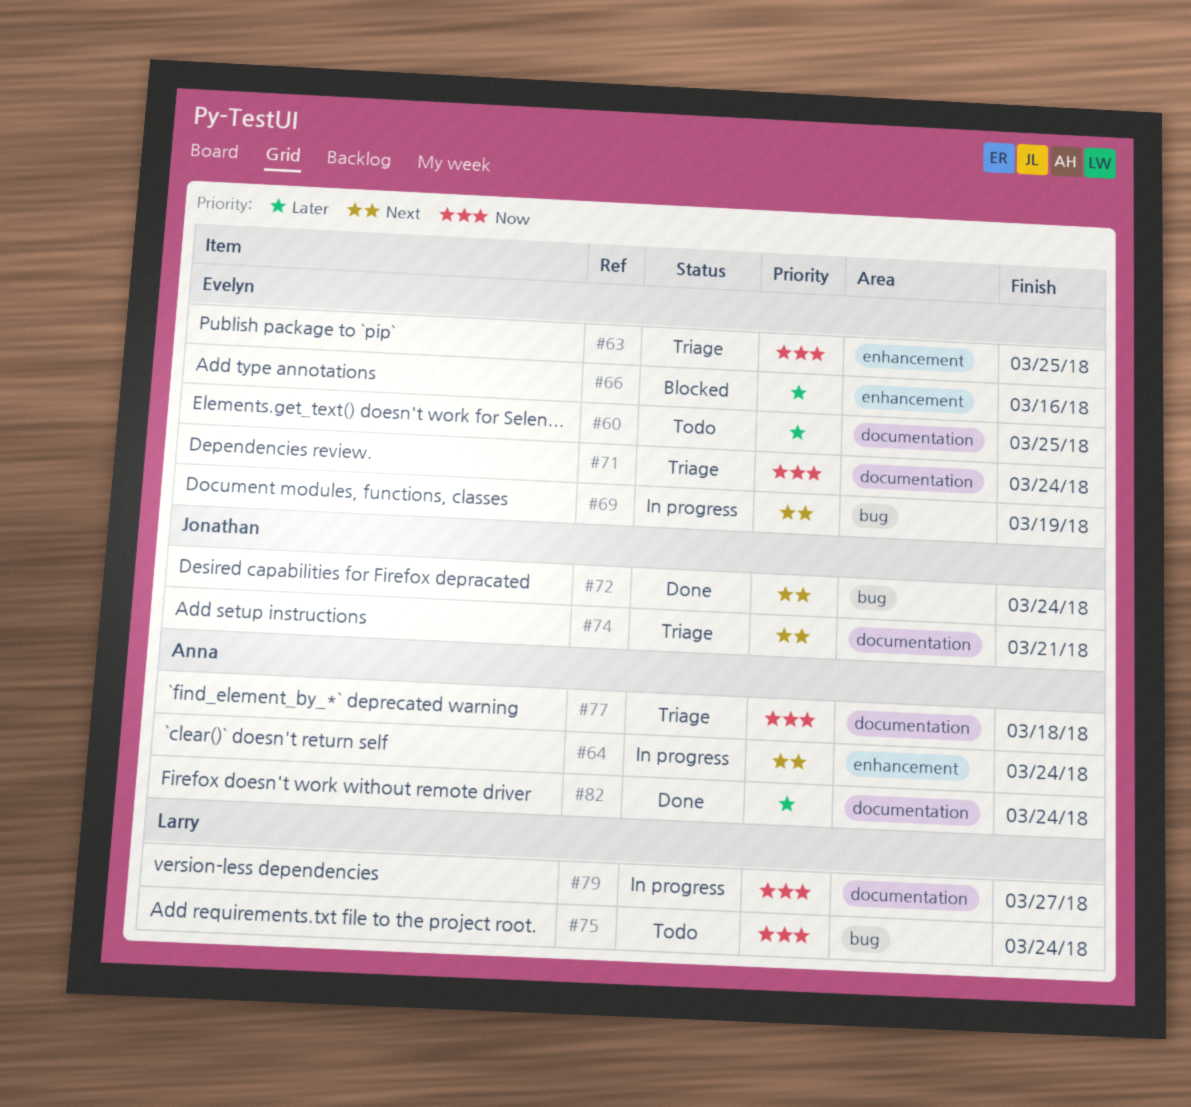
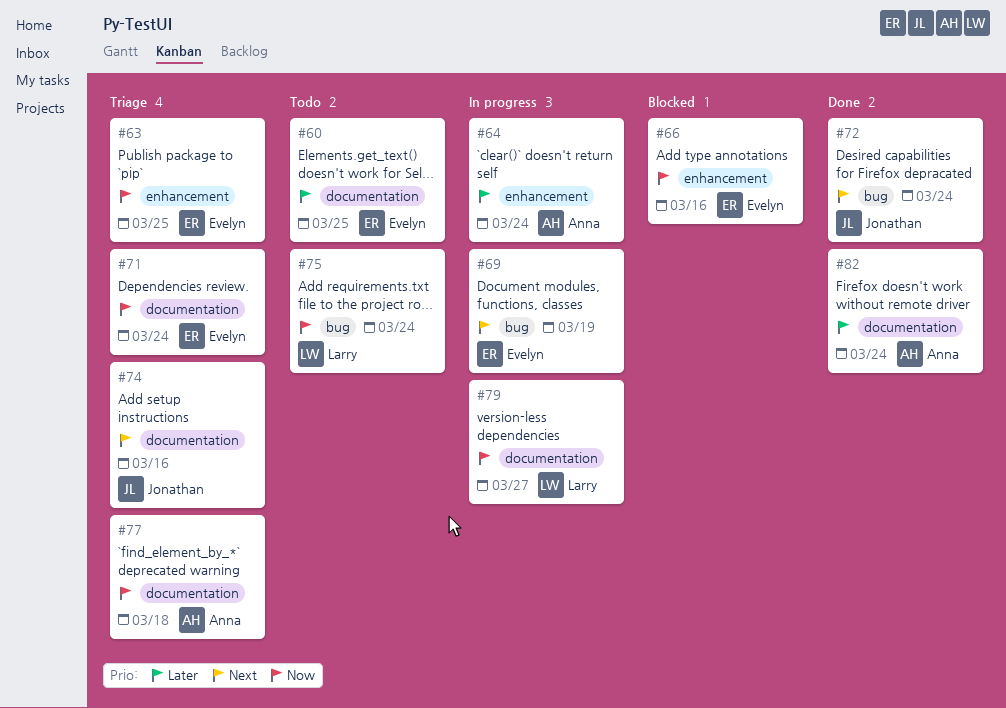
#64, priority: Next -> Later
#66, priority: Later -> Now
#74, due: Mar 21 -> Mar 16

